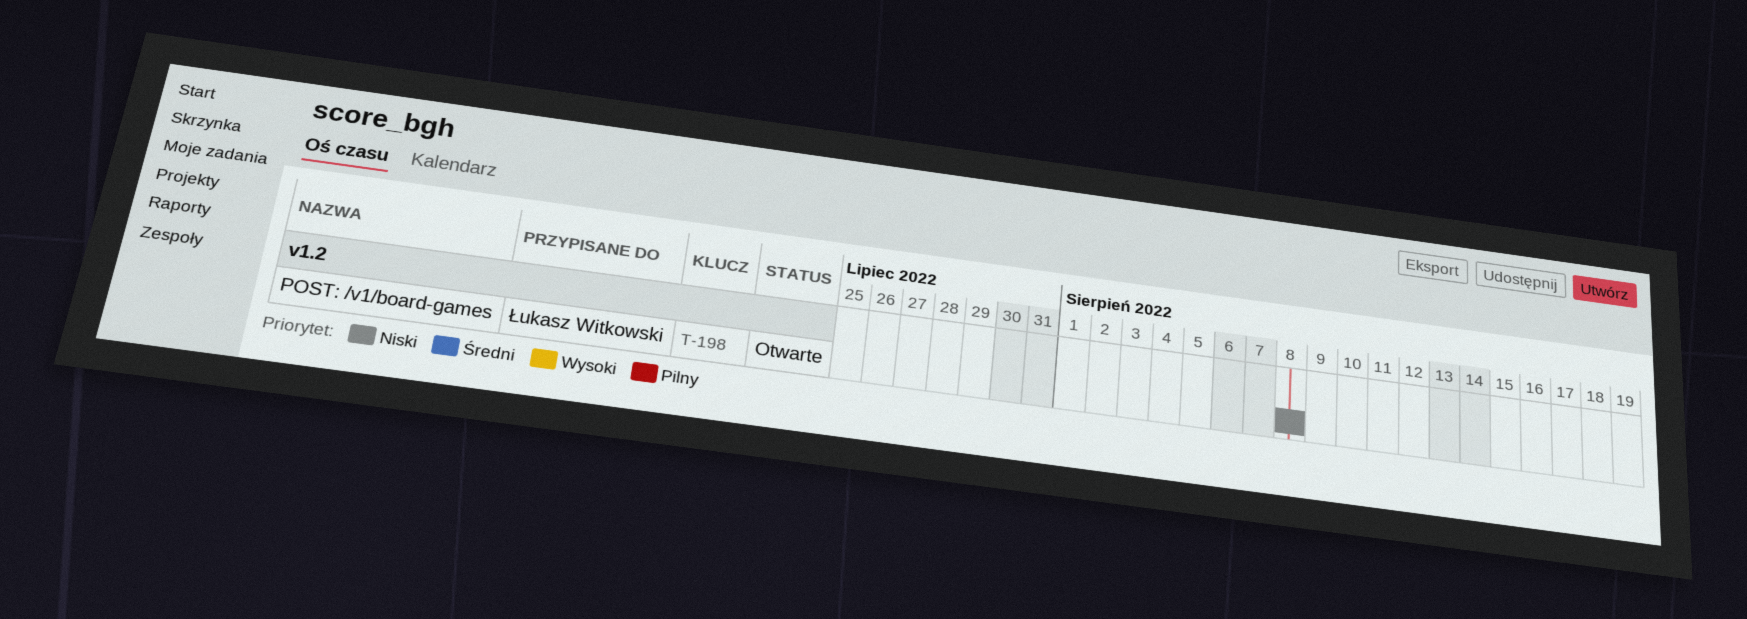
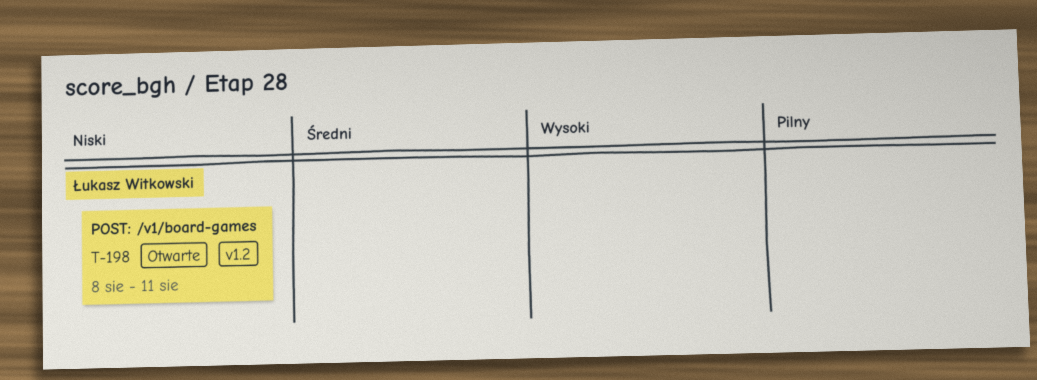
T-198, due: Aug 8 -> Aug 11

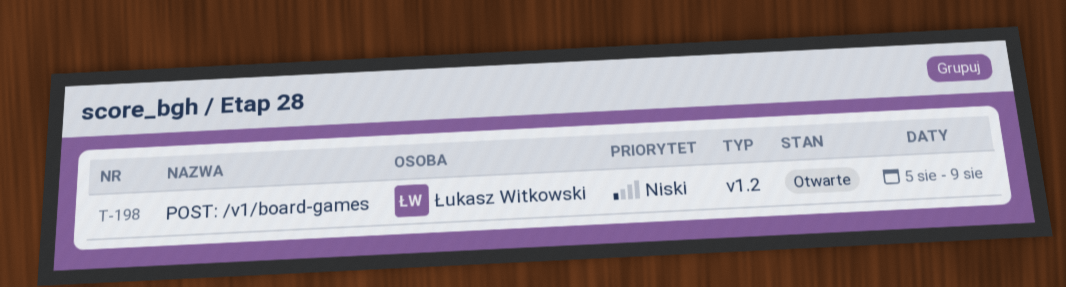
T-198, start: Aug 8 -> Aug 5
T-198, due: Aug 11 -> Aug 9

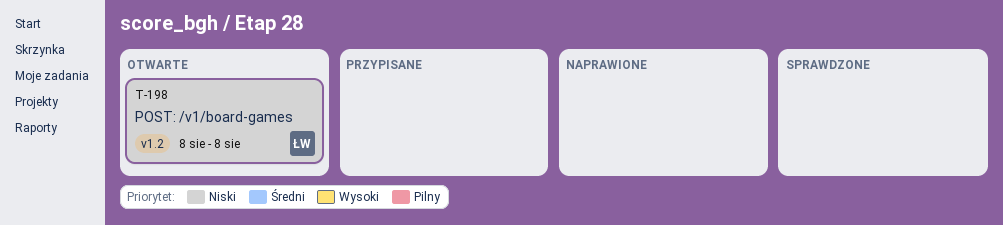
T-198, start: Aug 5 -> Aug 8
T-198, due: Aug 9 -> Aug 8

